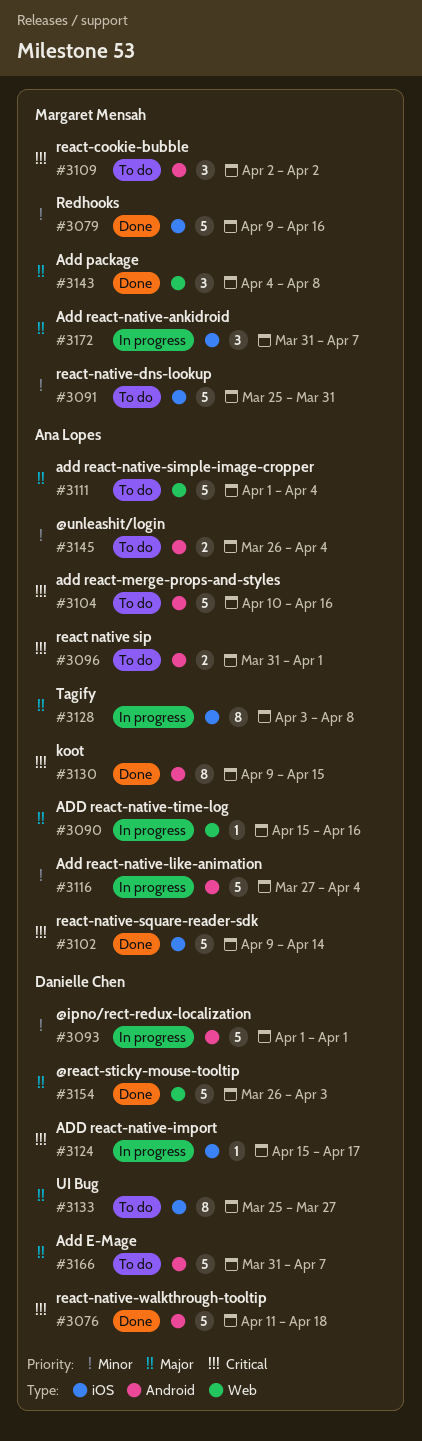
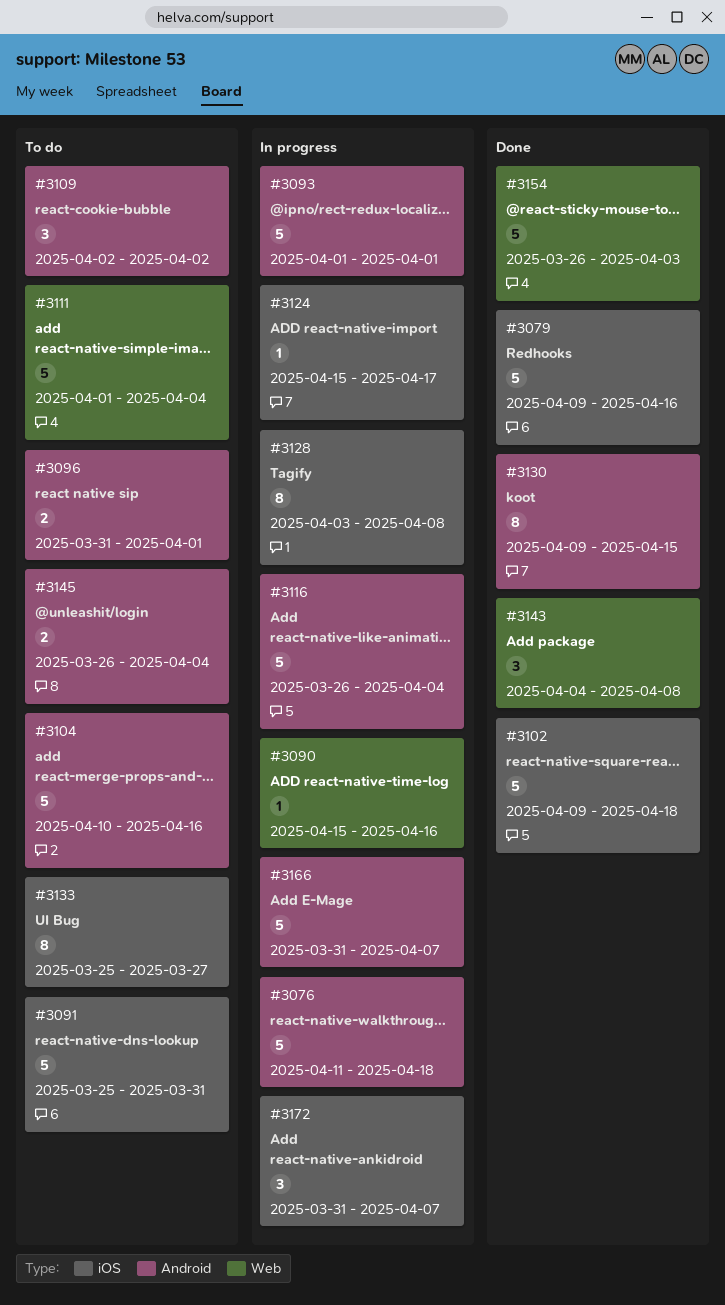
#3076, status: Done -> In progress
#3102, due: Apr 14 -> Apr 18
#3116, start: Mar 27 -> Mar 26
#3166, status: To do -> In progress

